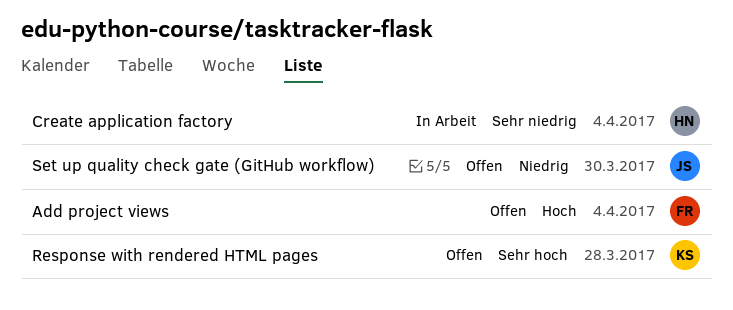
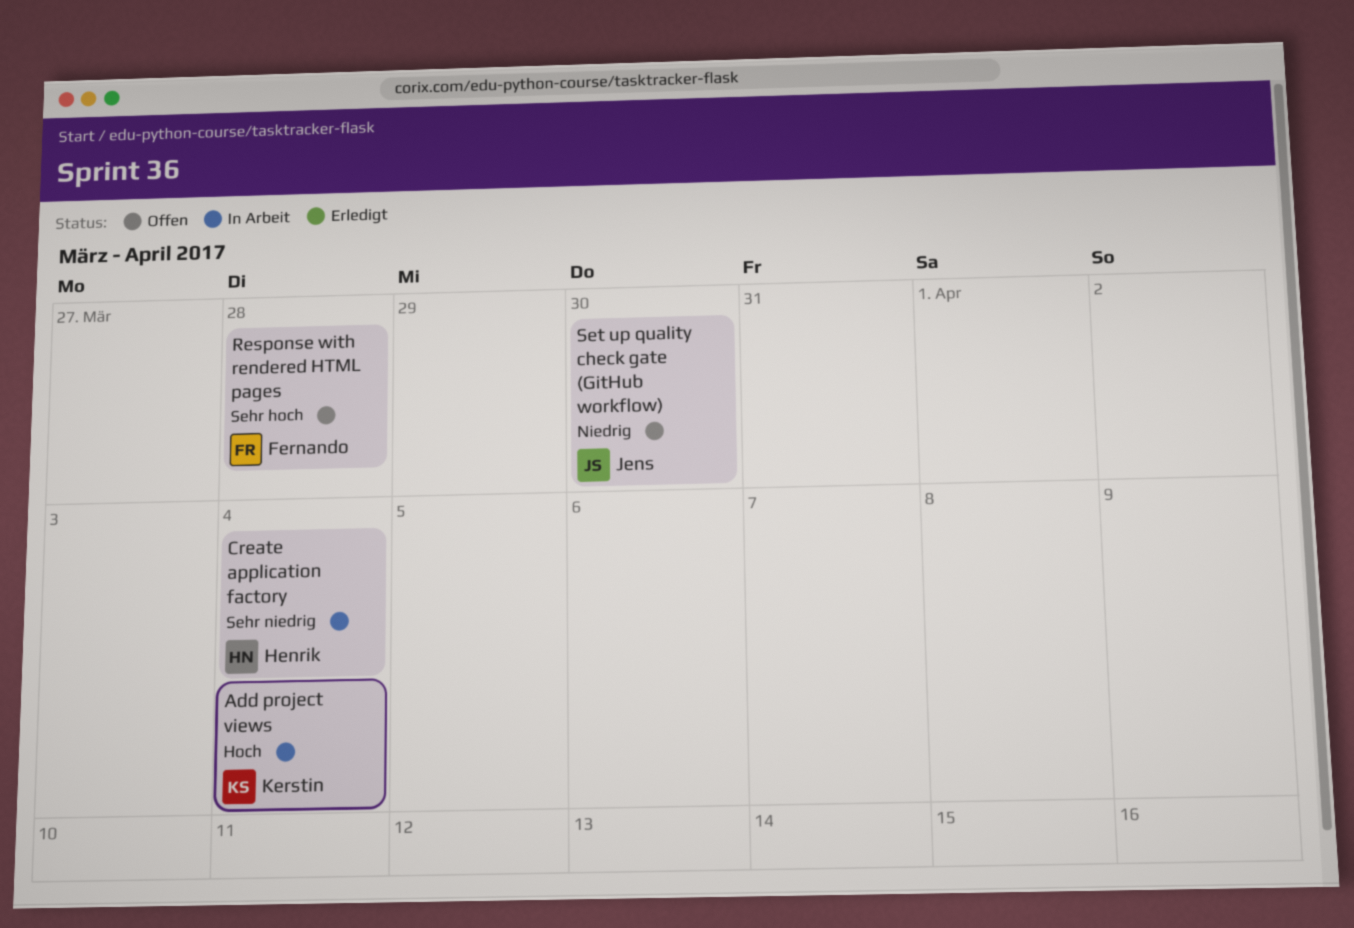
Add project views, status: Offen -> In Arbeit
Add project views, owner: Fernando -> Kerstin
Response with rendered HTML pages, owner: Kerstin -> Fernando

